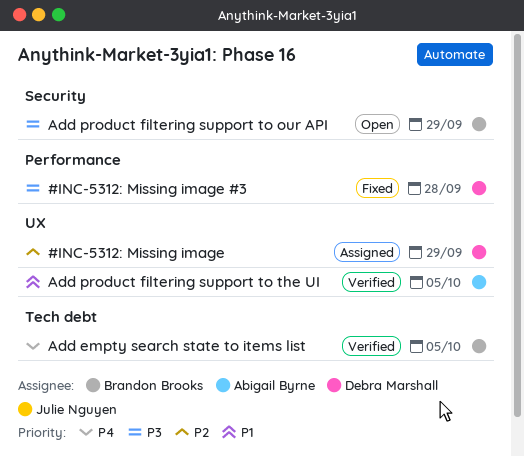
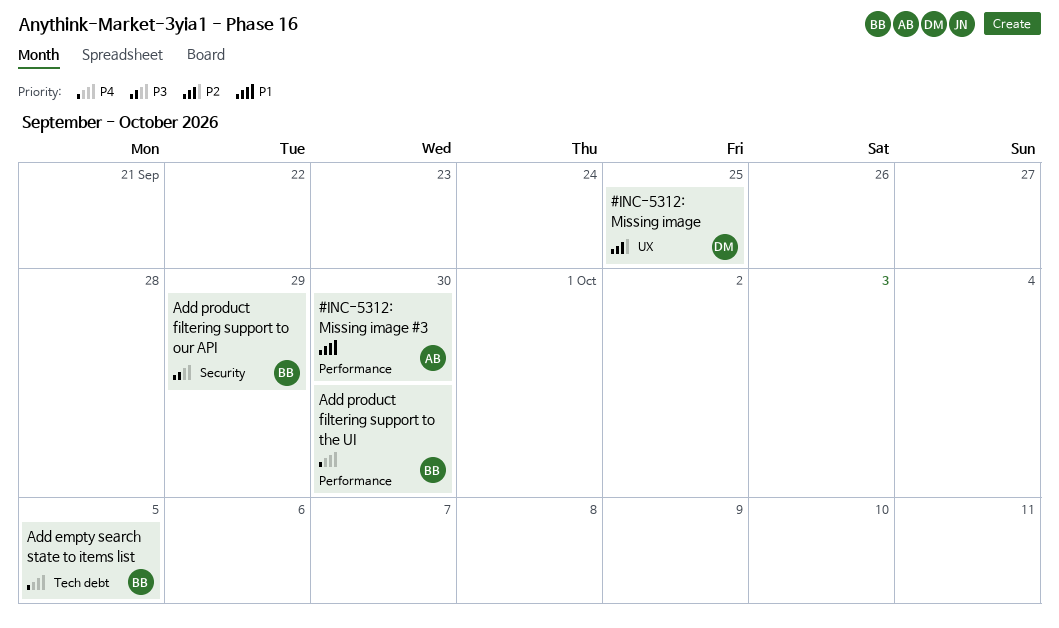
#INC-5312: Missing image, due: Sep 29 -> Sep 25
#INC-5312: Missing image #3, owner: Debra Marshall -> Abigail Byrne
#INC-5312: Missing image #3, priority: P3 -> P1
#INC-5312: Missing image #3, due: Sep 28 -> Sep 30
Add product filtering support to the UI, owner: Abigail Byrne -> Brandon Brooks
Add product filtering support to the UI, priority: P1 -> P4
Add product filtering support to the UI, label: UX -> Performance
Add product filtering support to the UI, due: Oct 5 -> Sep 30

